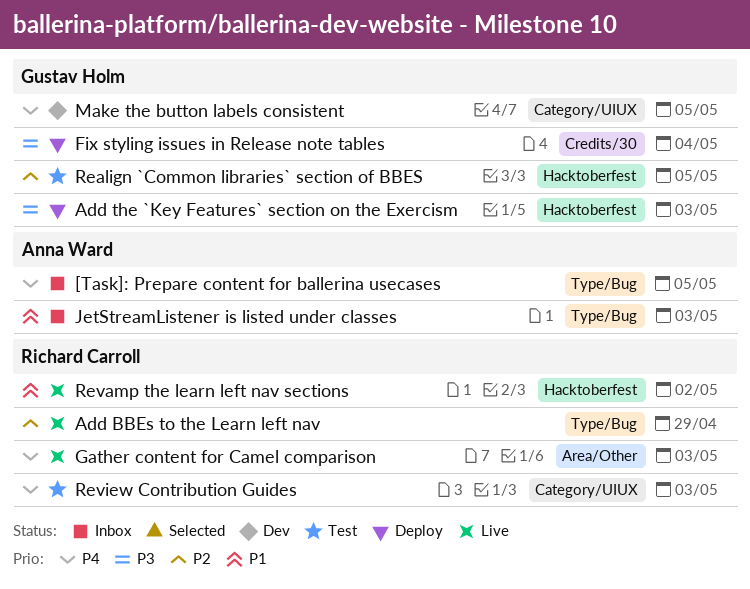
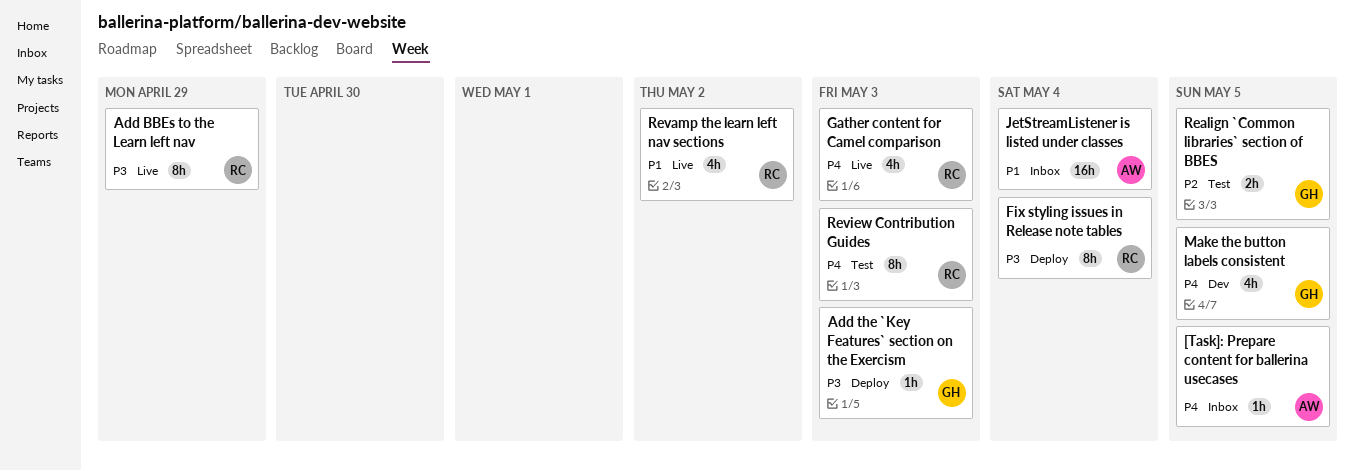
Add BBEs to the Learn left nav, priority: P2 -> P3
Fix styling issues in Release note tables, owner: Gustav Holm -> Richard Carroll
JetStreamListener is listed under classes, due: May 3 -> May 4

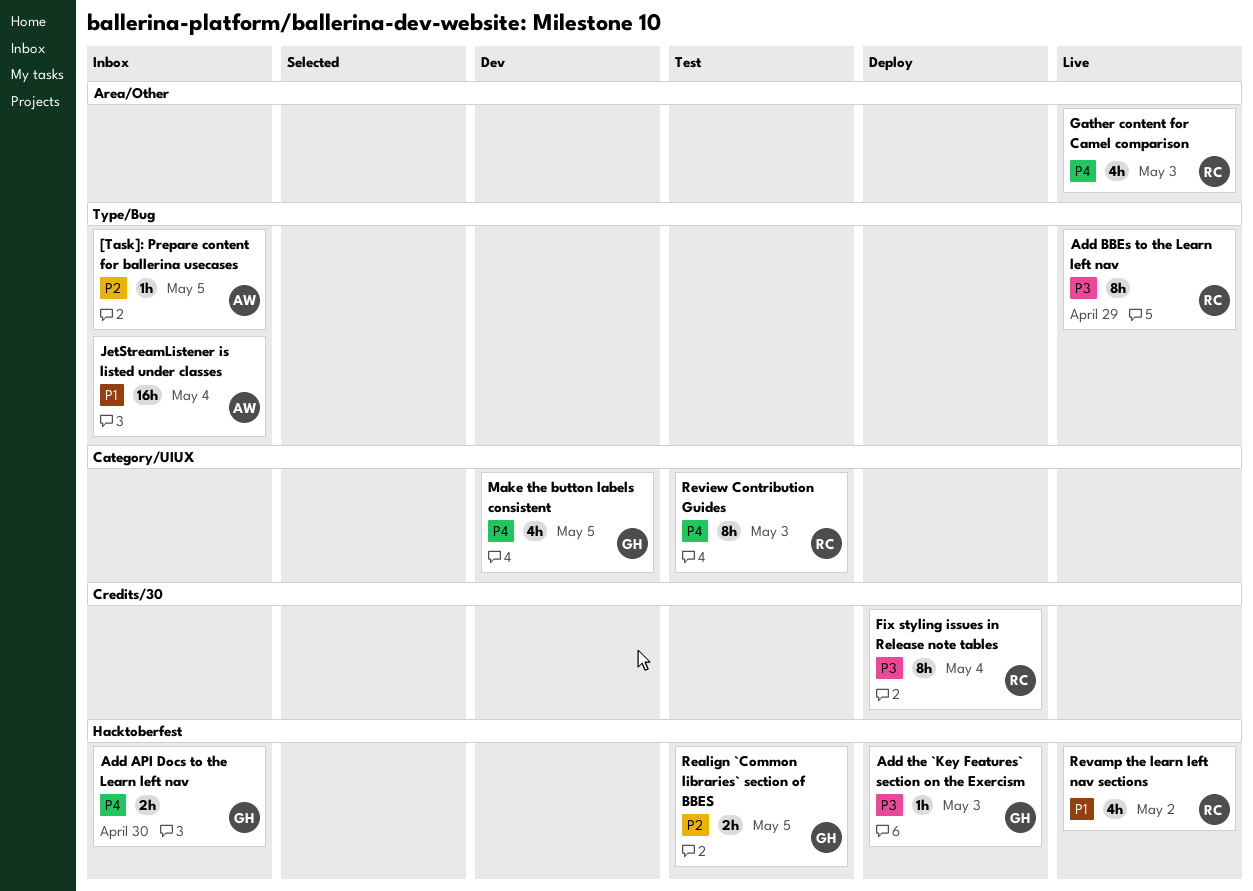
[Task]: Prepare content for ballerina usecases, priority: P4 -> P2
Add API Docs to the Learn left nav: none -> present

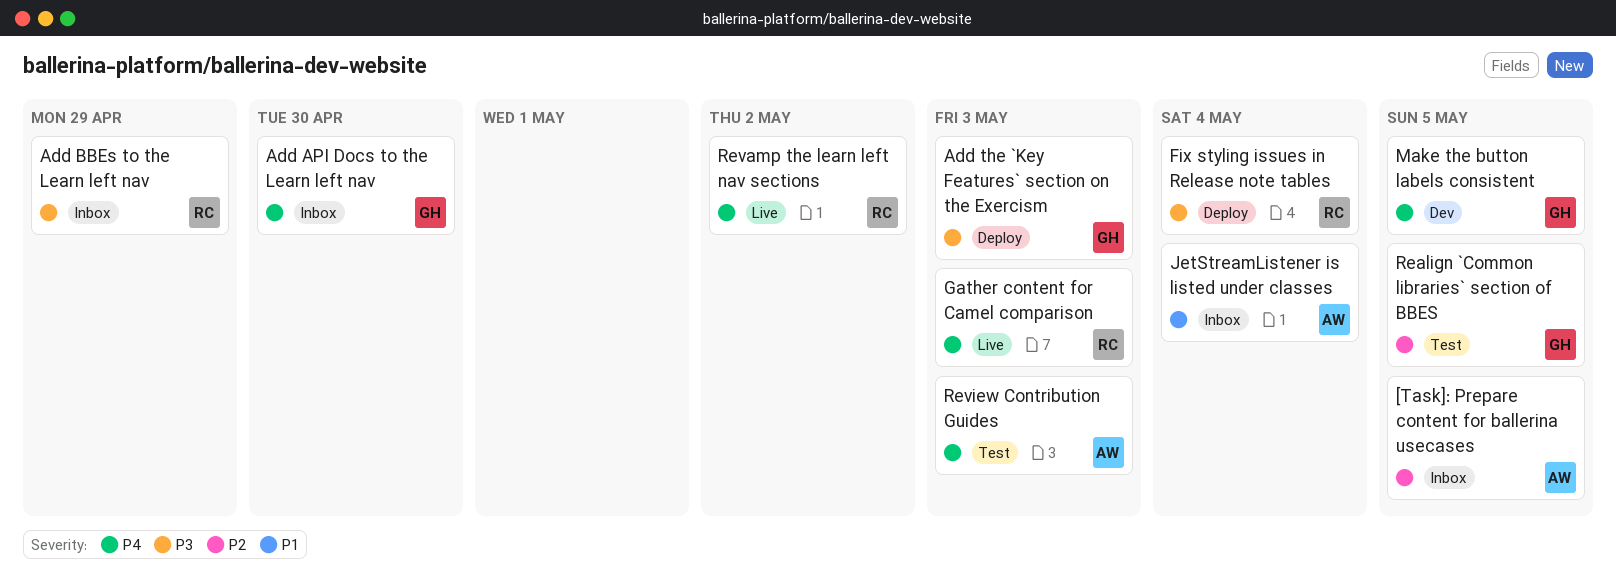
Add BBEs to the Learn left nav, status: Live -> Inbox
Revamp the learn left nav sections, priority: P1 -> P4
Review Contribution Guides, owner: RC -> AW

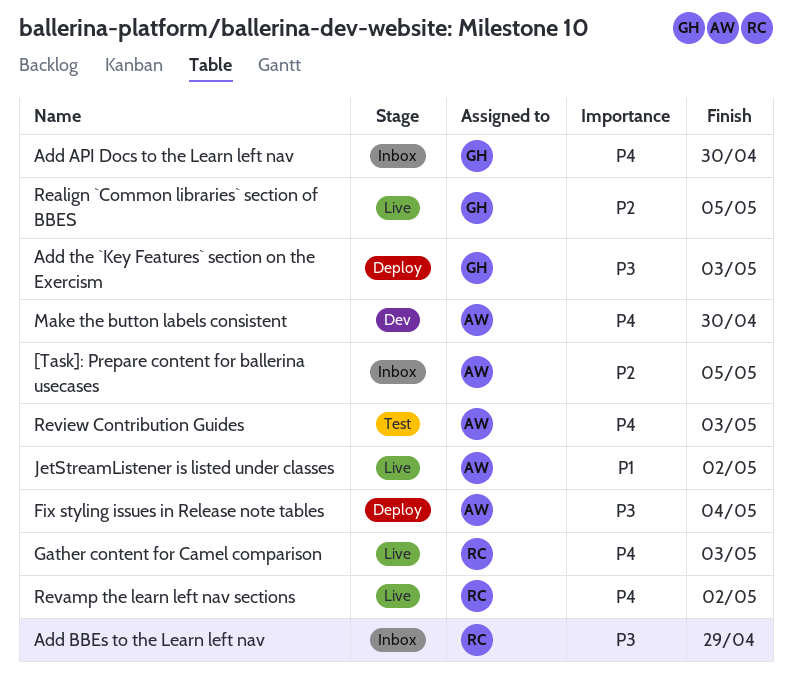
Fix styling issues in Release note tables, owner: RC -> AW
JetStreamListener is listed under classes, status: Inbox -> Live
JetStreamListener is listed under classes, due: May 4 -> May 2
Make the button labels consistent, owner: GH -> AW
Make the button labels consistent, due: May 5 -> Apr 30
Realign `Common libraries` section of BBES, status: Test -> Live

